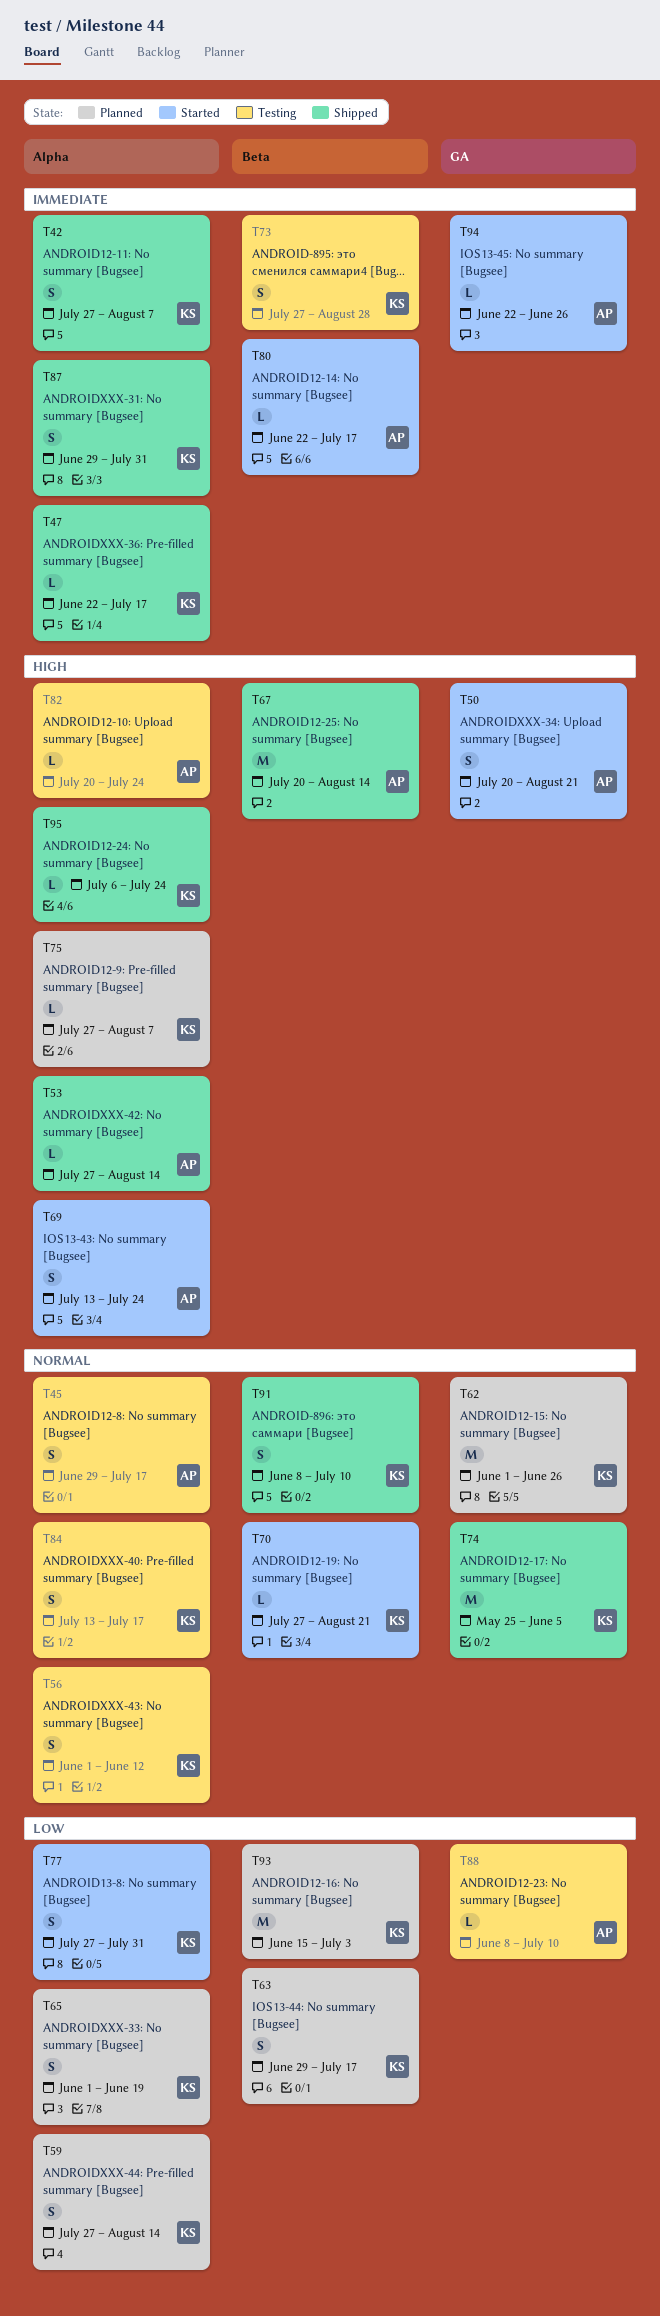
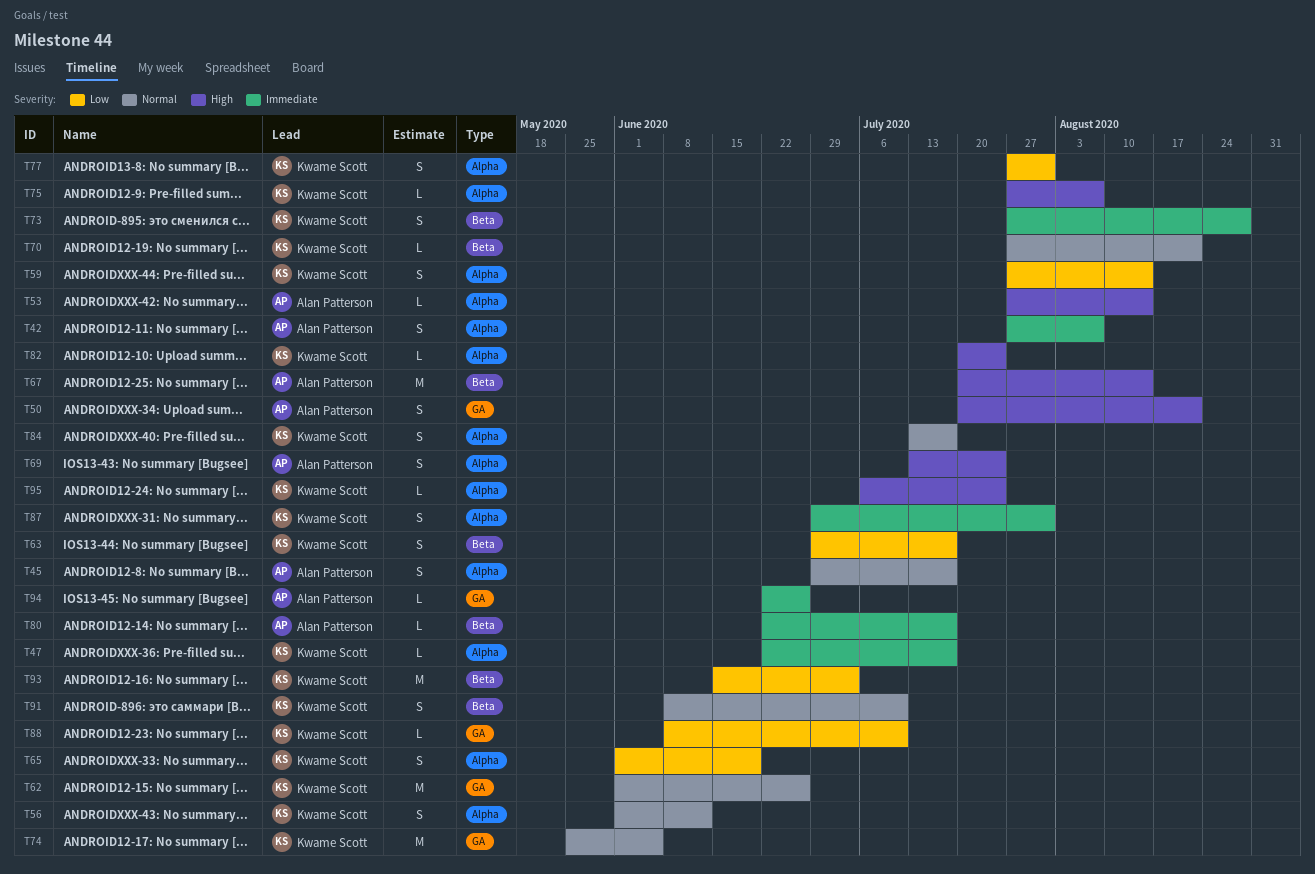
T42, owner: Kwame Scott -> Alan Patterson
T82, owner: Alan Patterson -> Kwame Scott
T88, owner: Alan Patterson -> Kwame Scott

